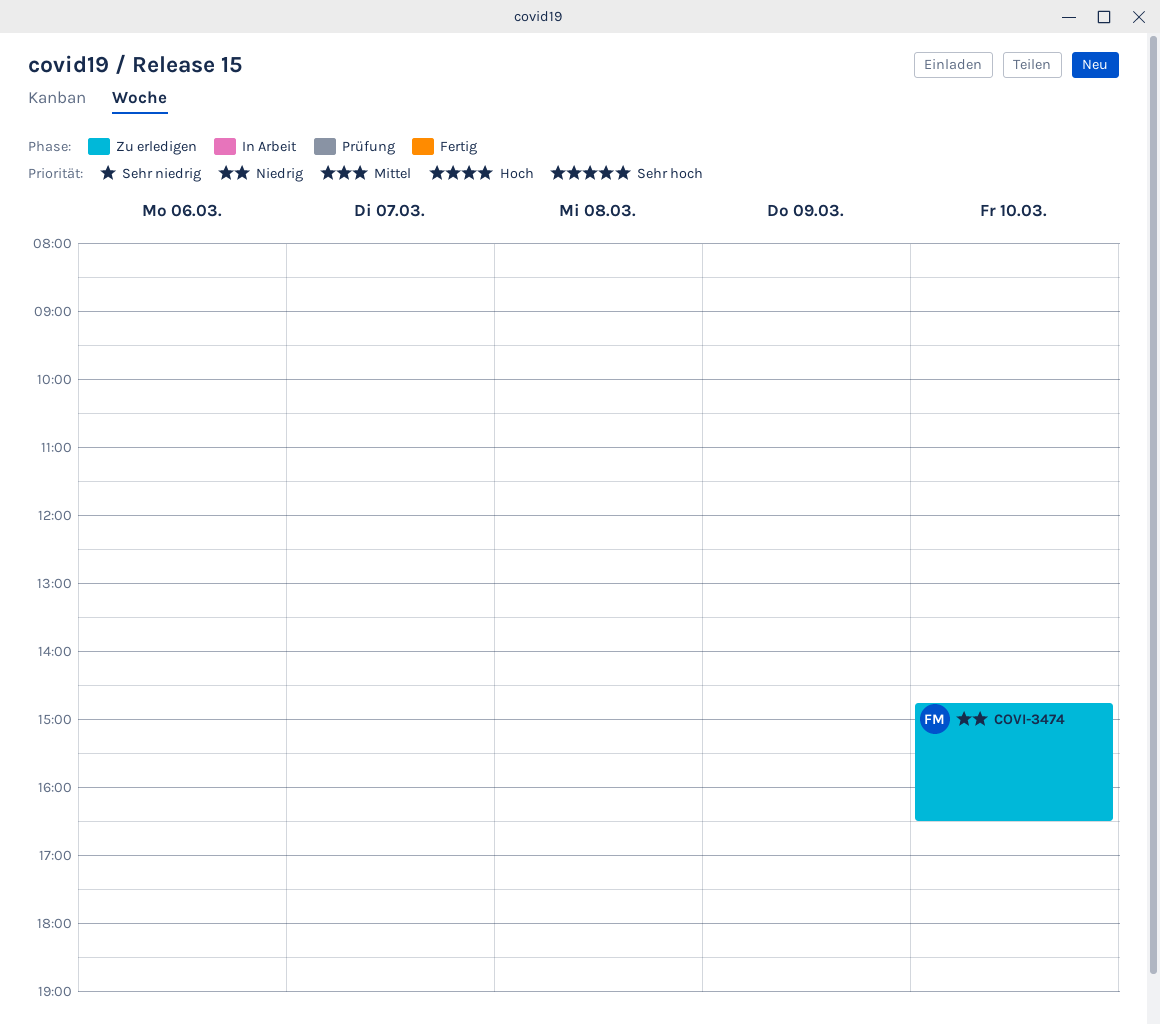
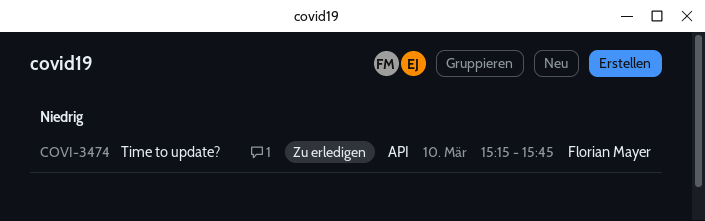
COVI-3474, begins: 14:45 -> 15:15
COVI-3474, ends: 16:30 -> 15:45

